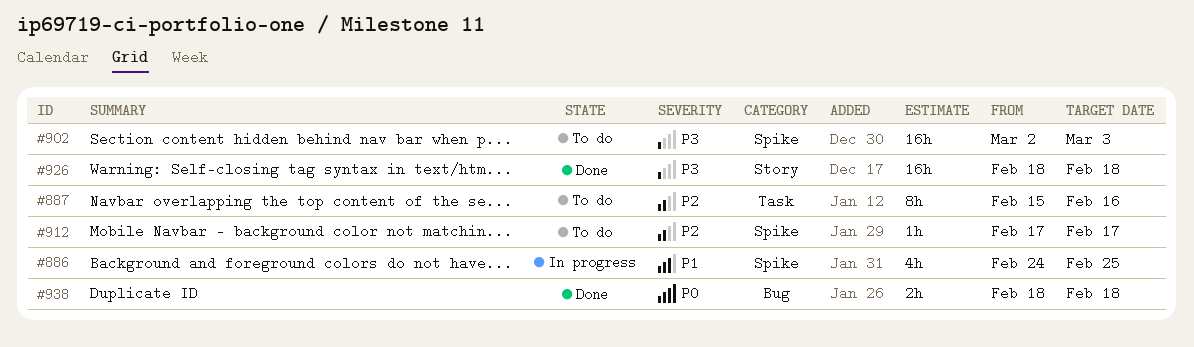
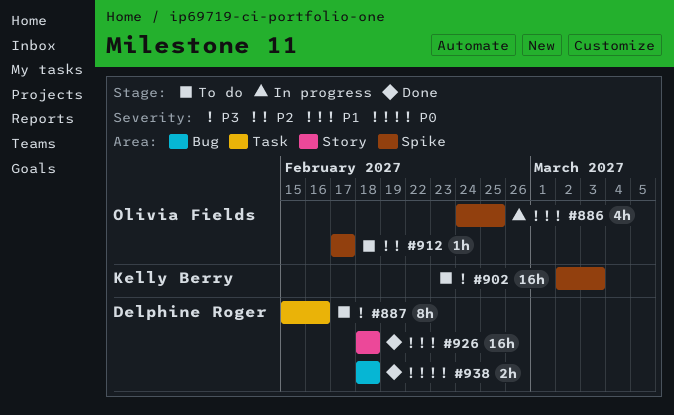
#887, priority: P2 -> P3
#926, priority: P3 -> P1

